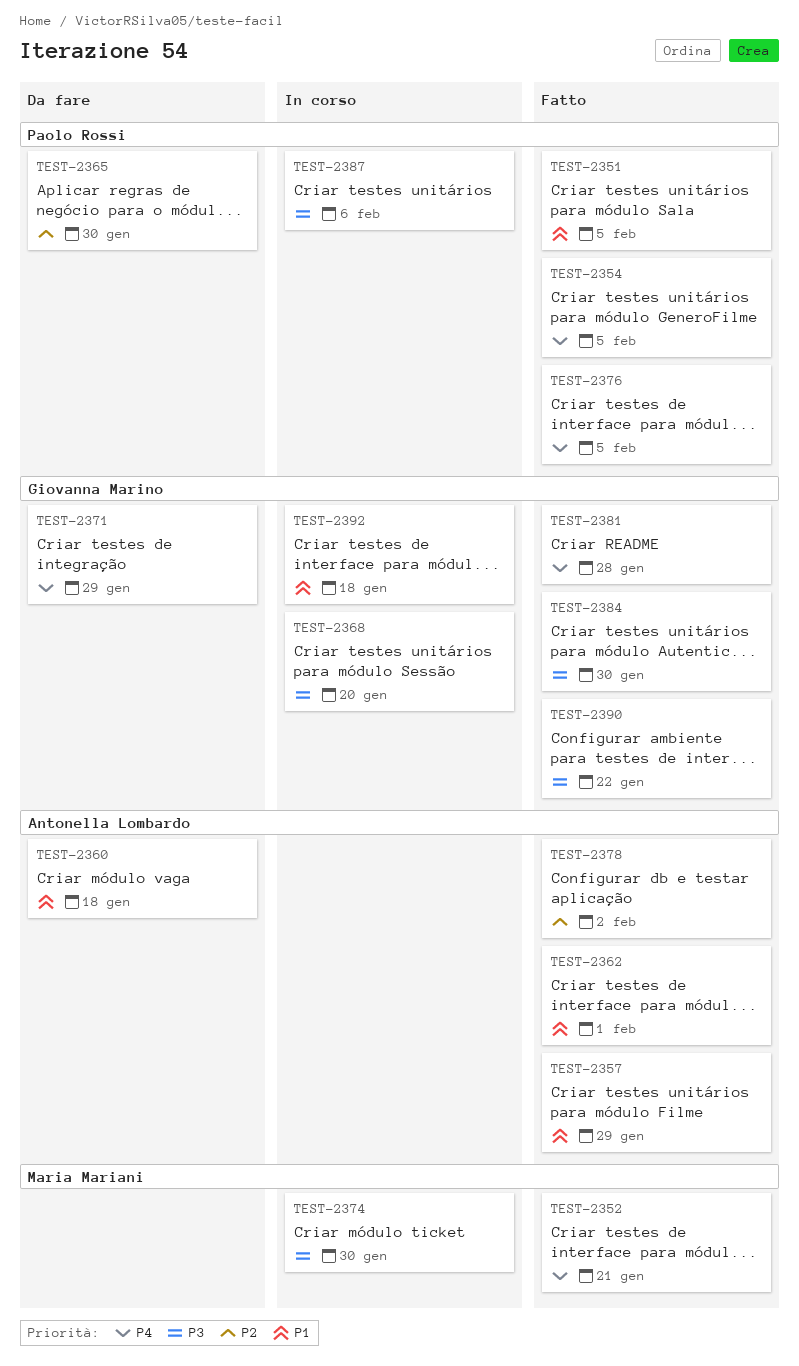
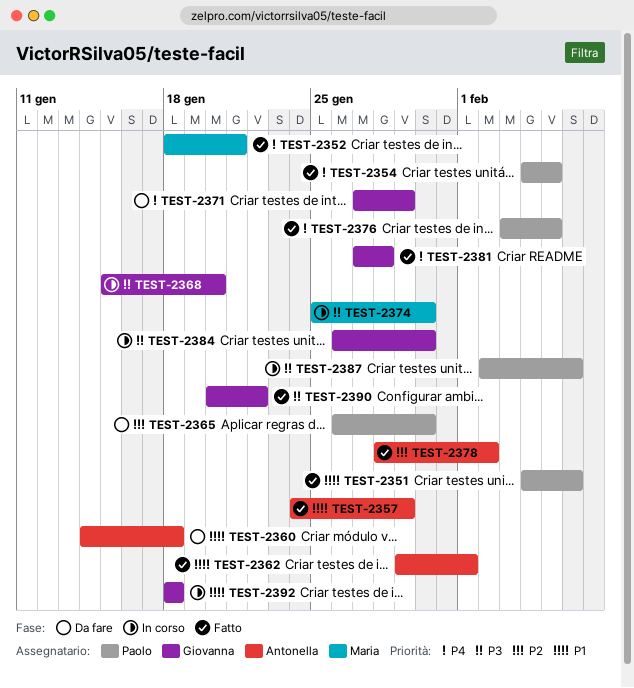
TEST-2351, due: Feb 5 -> Feb 6
TEST-2384, status: Fatto -> In corso

